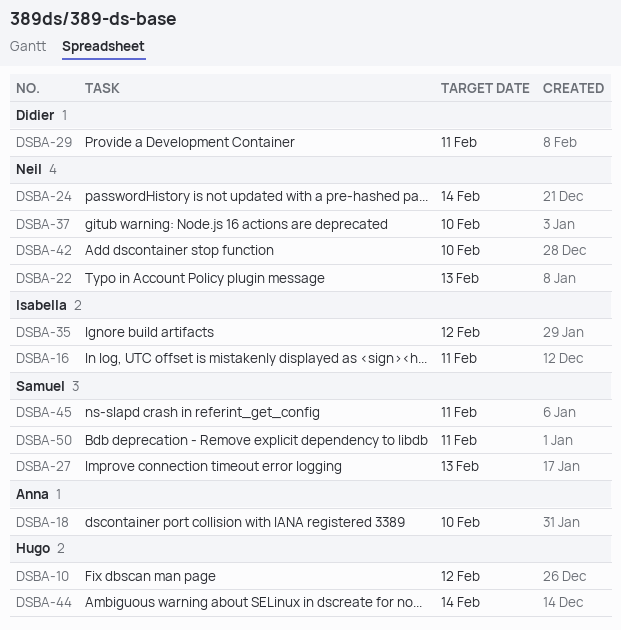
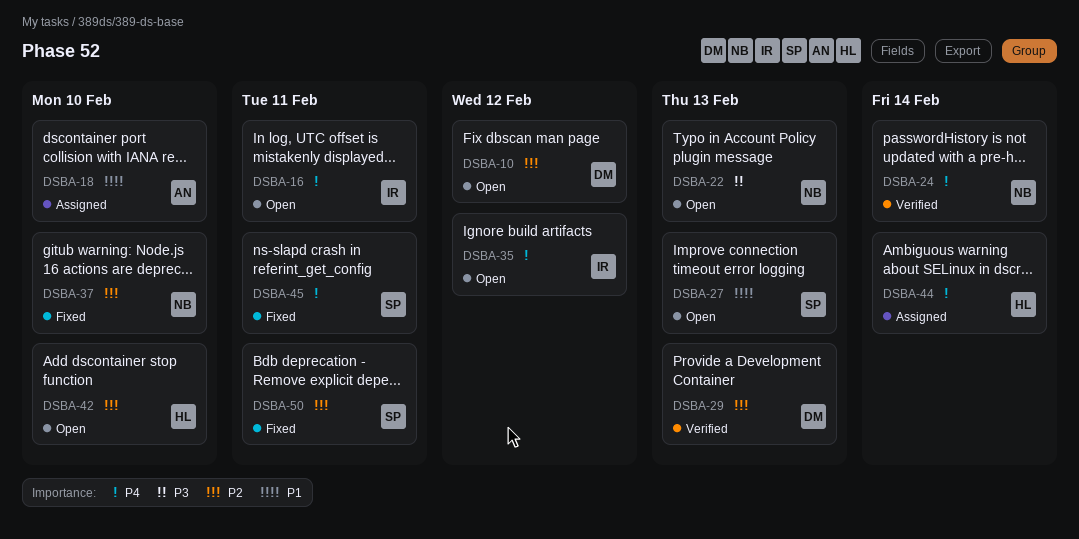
DSBA-10, owner: Hugo -> Didier
DSBA-29, due: Feb 11 -> Feb 13
DSBA-42, owner: Neil -> Hugo

